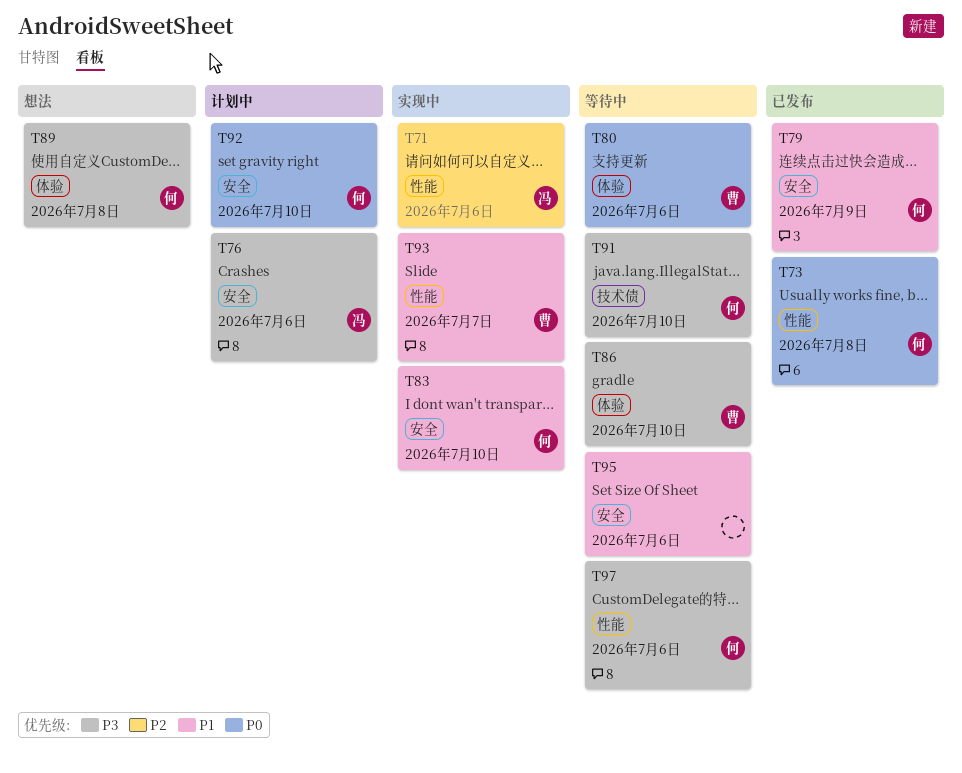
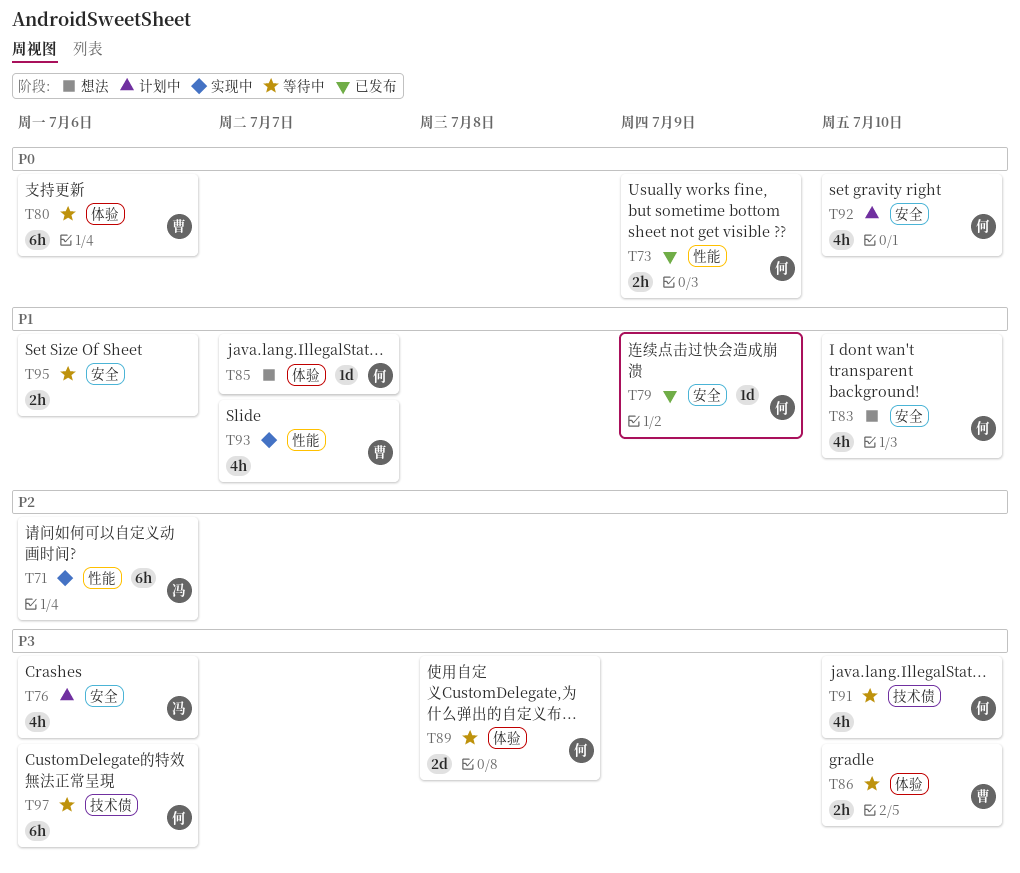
T73, due: Jul 8 -> Jul 9
T83, status: 实现中 -> 想法
T85: none -> present
T89, status: 想法 -> 等待中
T97, label: 性能 -> 技术债

